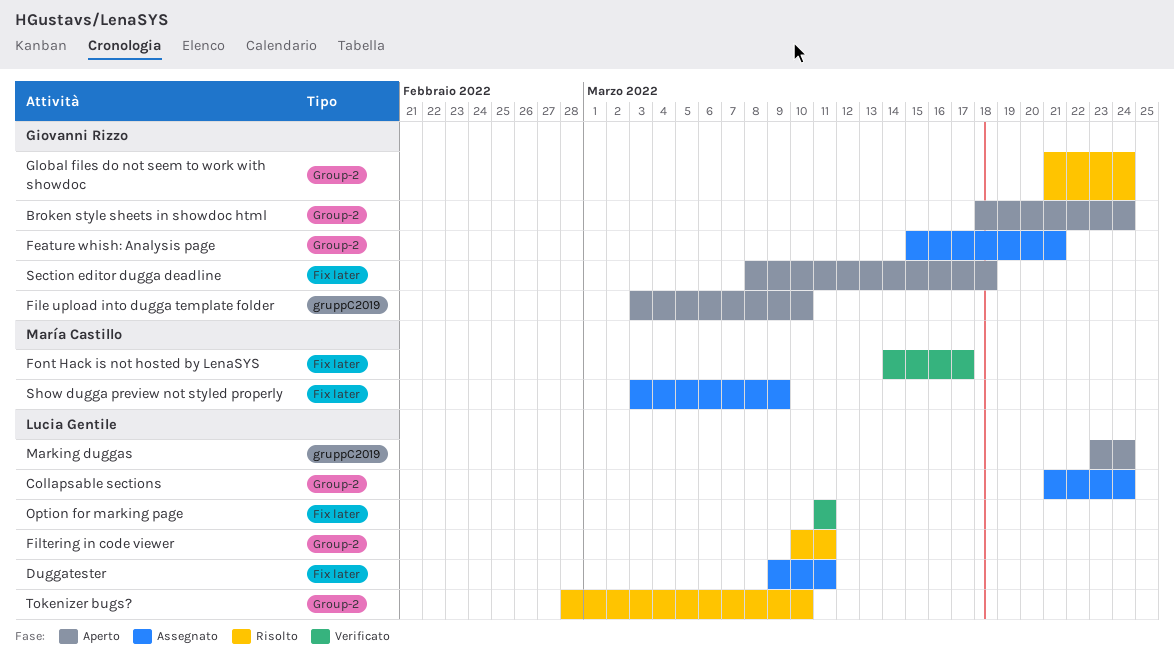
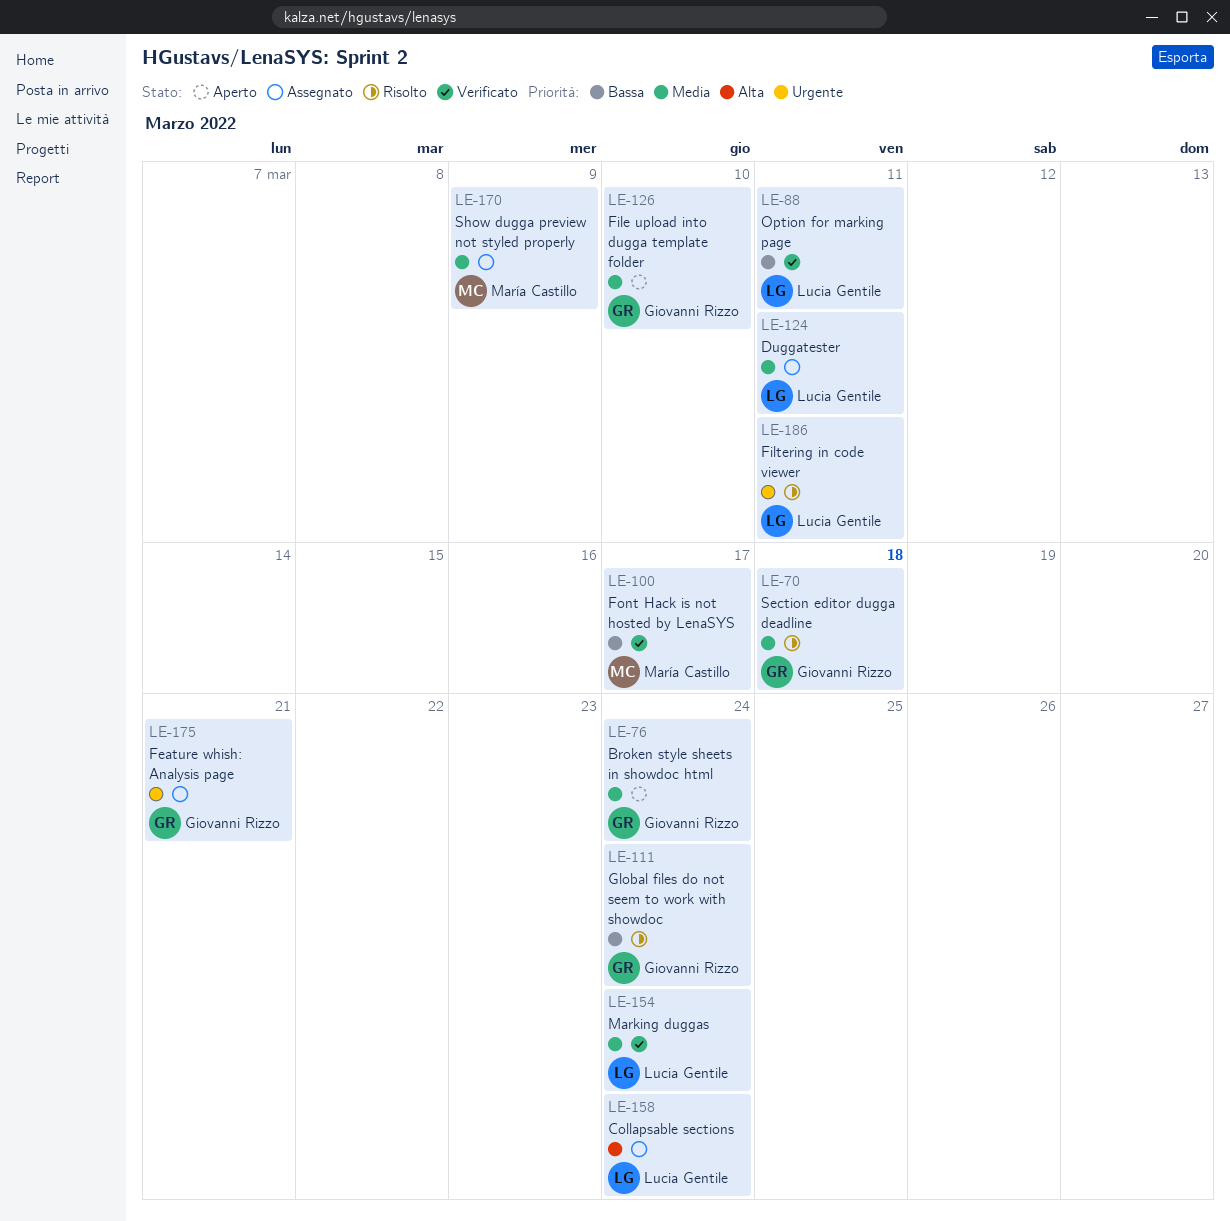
Marking duggas, status: Aperto -> Verificato
Section editor dugga deadline, status: Aperto -> Risolto
Tokenizer bugs?: present -> none

